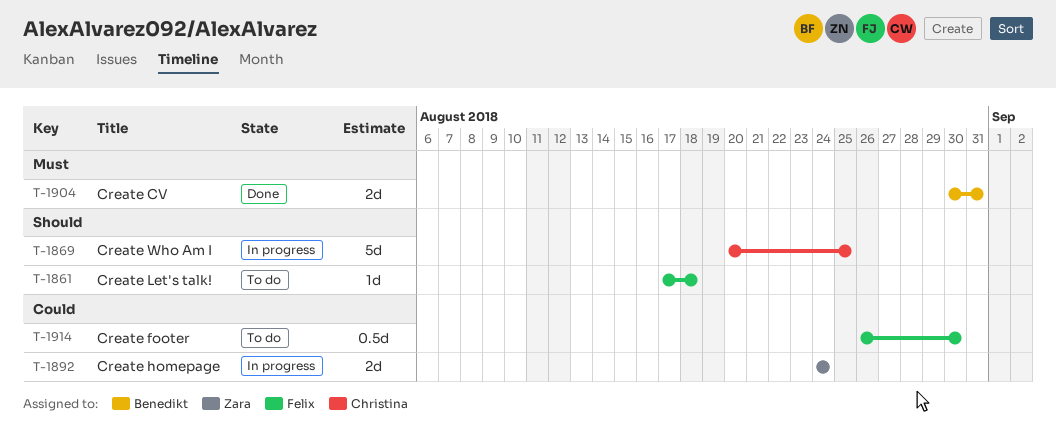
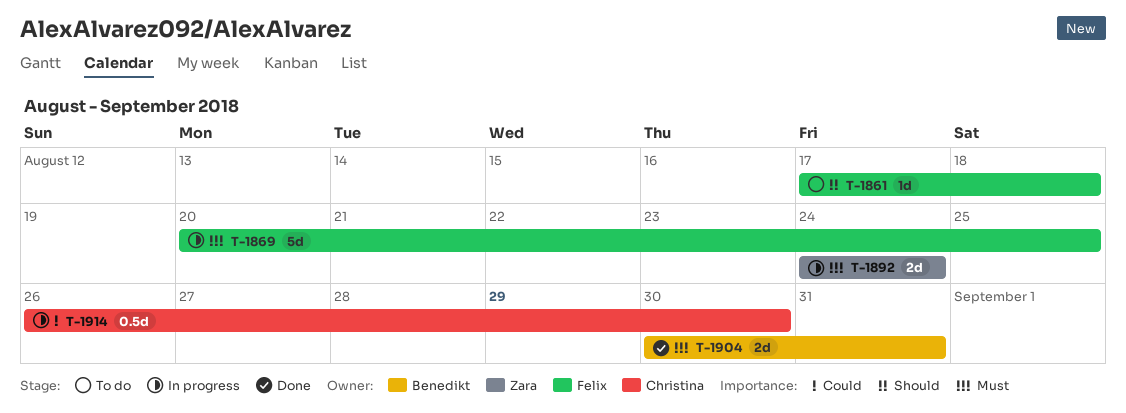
T-1869, owner: Christina -> Felix
T-1869, priority: Should -> Must
T-1892, priority: Could -> Must
T-1914, status: To do -> In progress
T-1914, owner: Felix -> Christina

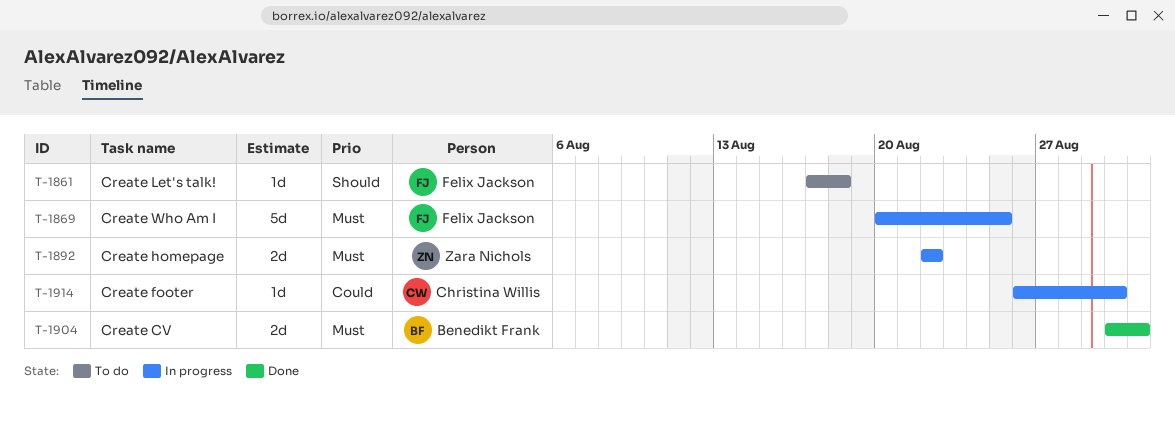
T-1892, start: Aug 24 -> Aug 22
T-1892, due: Aug 24 -> Aug 22
T-1914, estimate: 0.5d -> 1d

